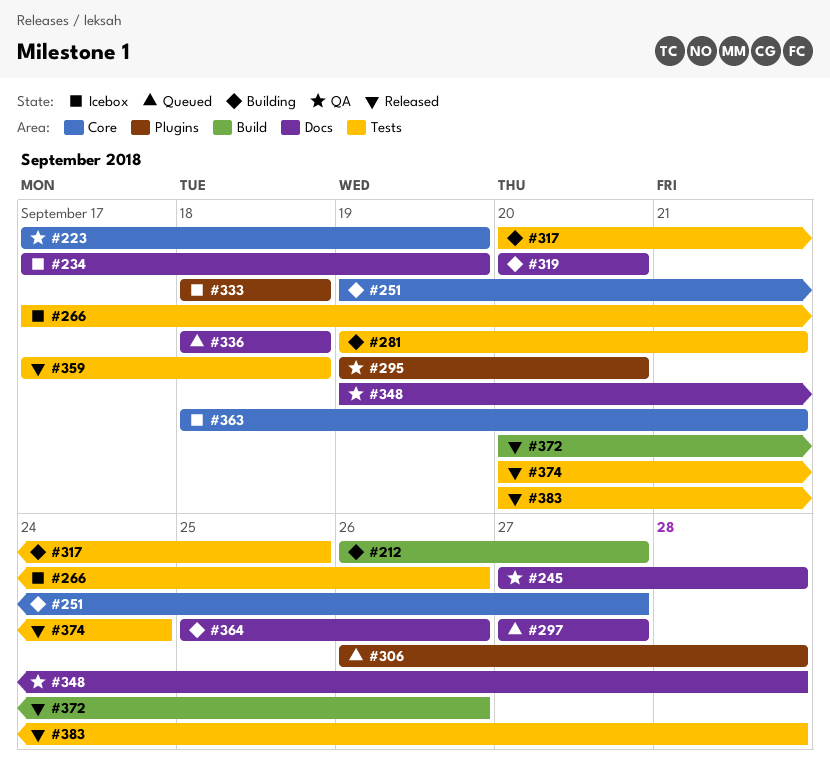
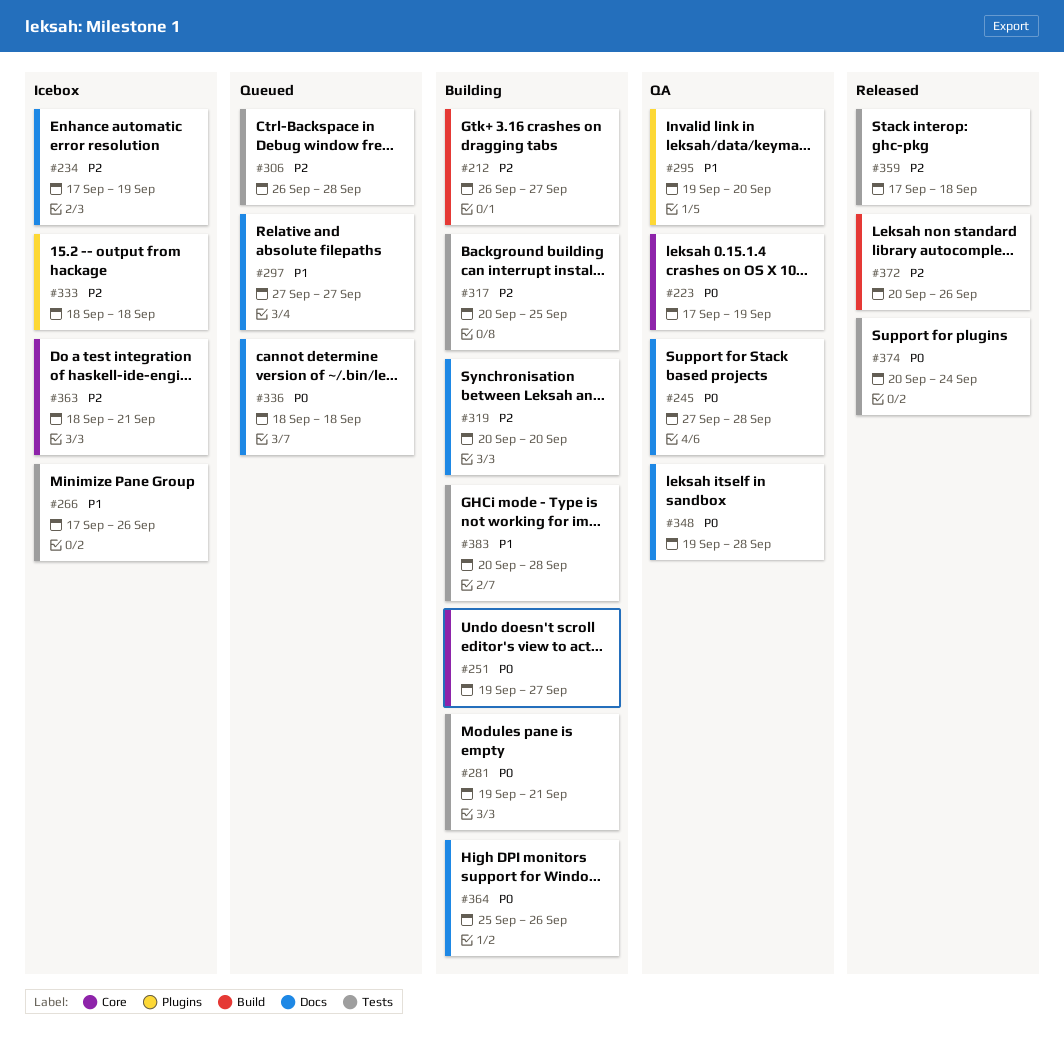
#306, label: Plugins -> Tests
#383, status: Released -> Building

